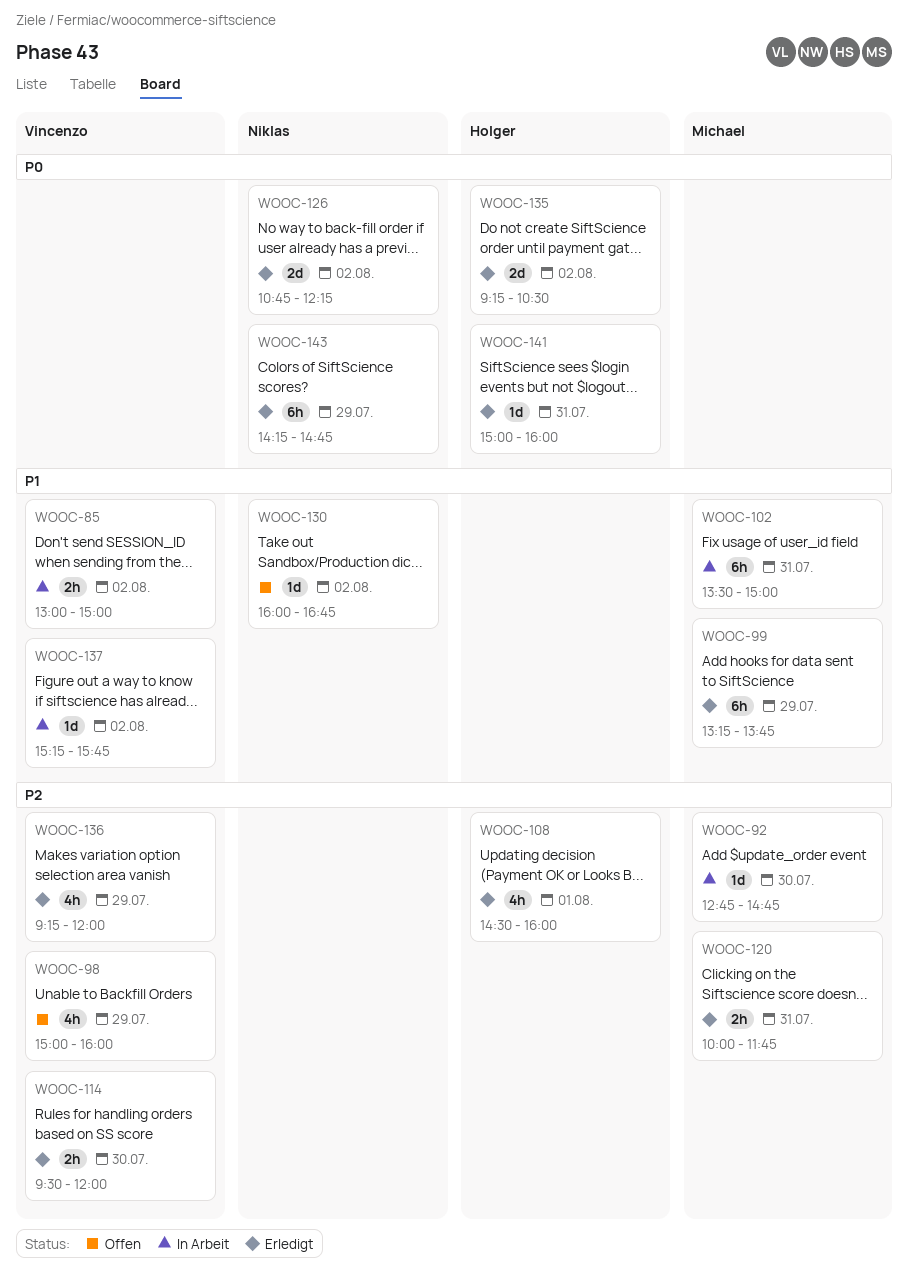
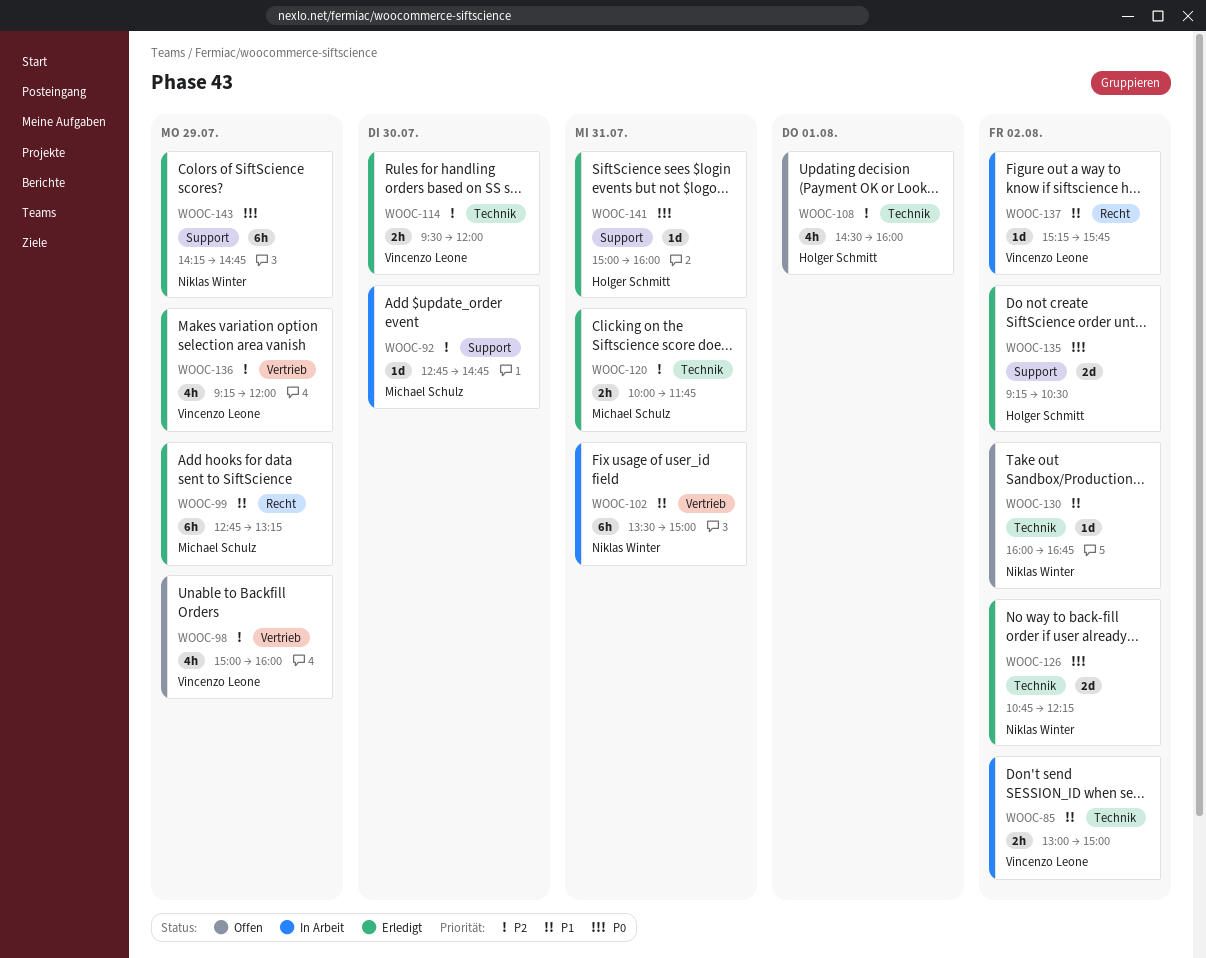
WOOC-99, begins: 13:15 -> 12:45
WOOC-99, ends: 13:45 -> 13:15
WOOC-102, owner: Michael Schulz -> Niklas Winter
WOOC-108, status: Erledigt -> Offen

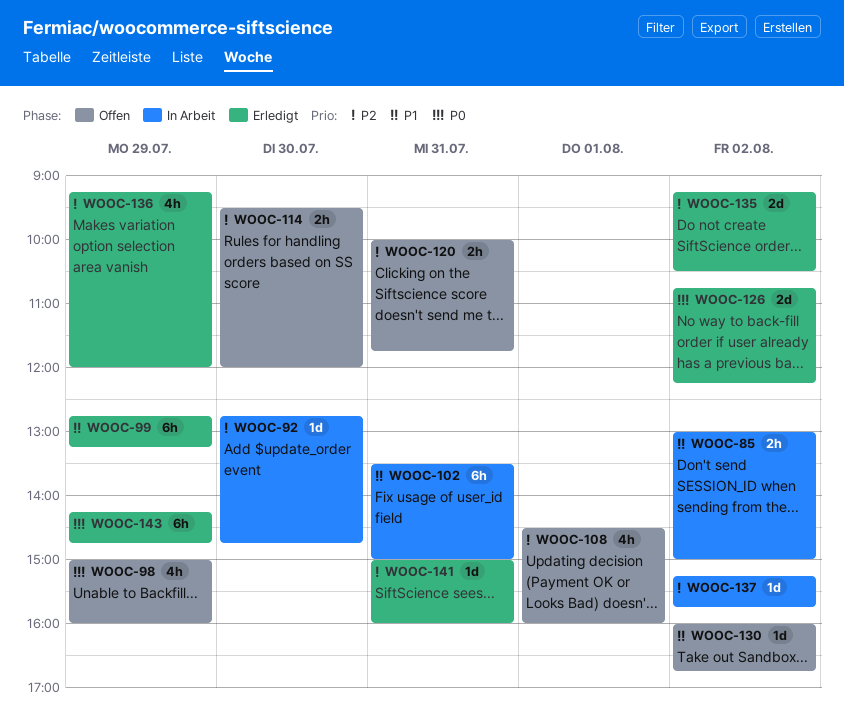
WOOC-98, priority: P2 -> P0
WOOC-114, status: Erledigt -> Offen
WOOC-120, status: Erledigt -> Offen
WOOC-135, priority: P0 -> P2
WOOC-137, priority: P1 -> P2
WOOC-141, priority: P0 -> P2

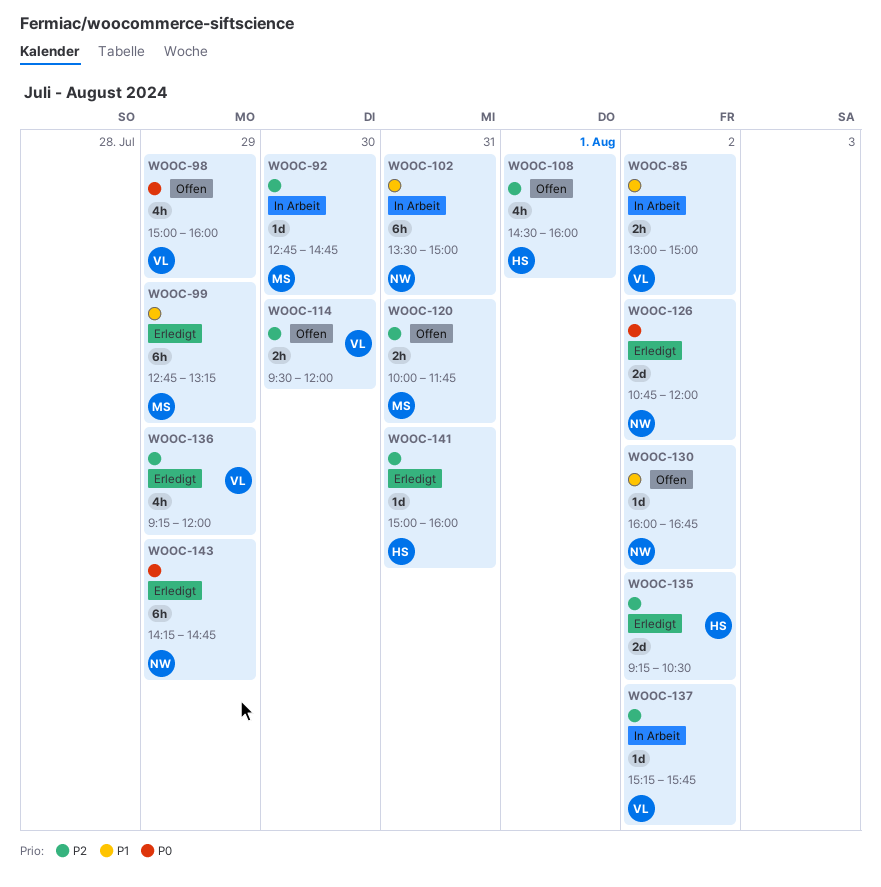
WOOC-126, ends: 12:15 -> 12:00

